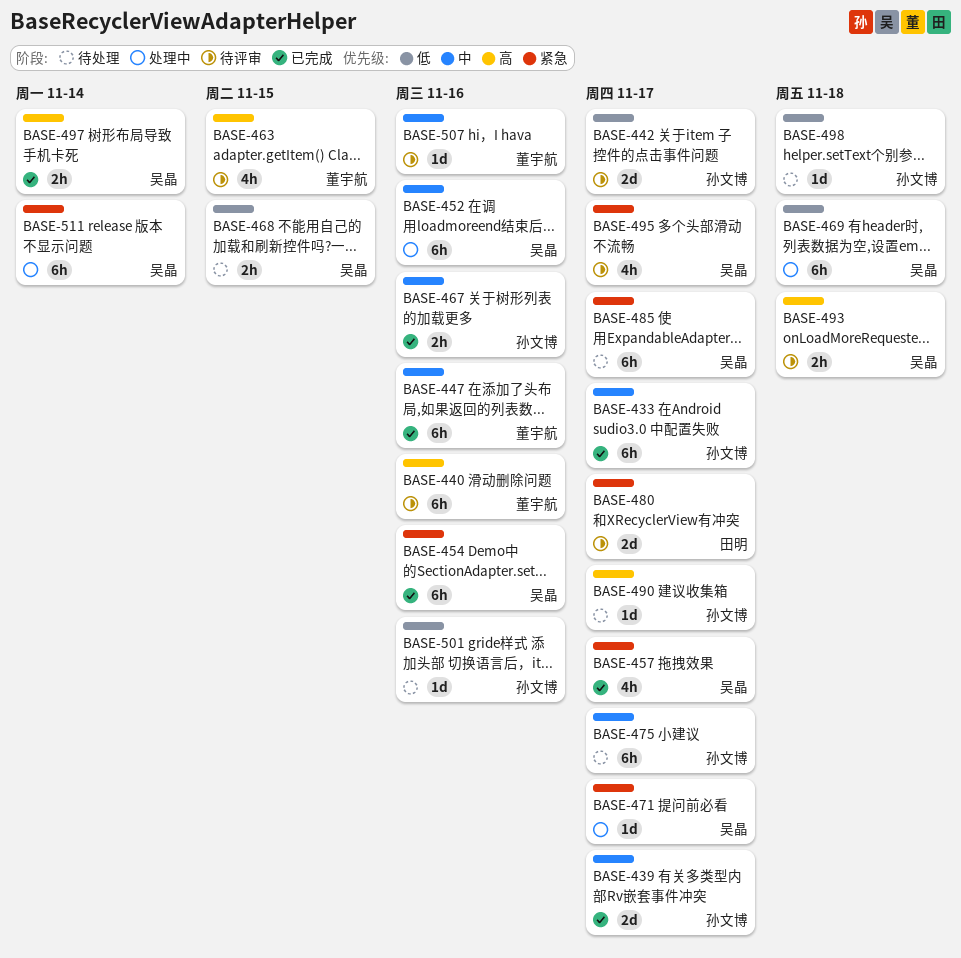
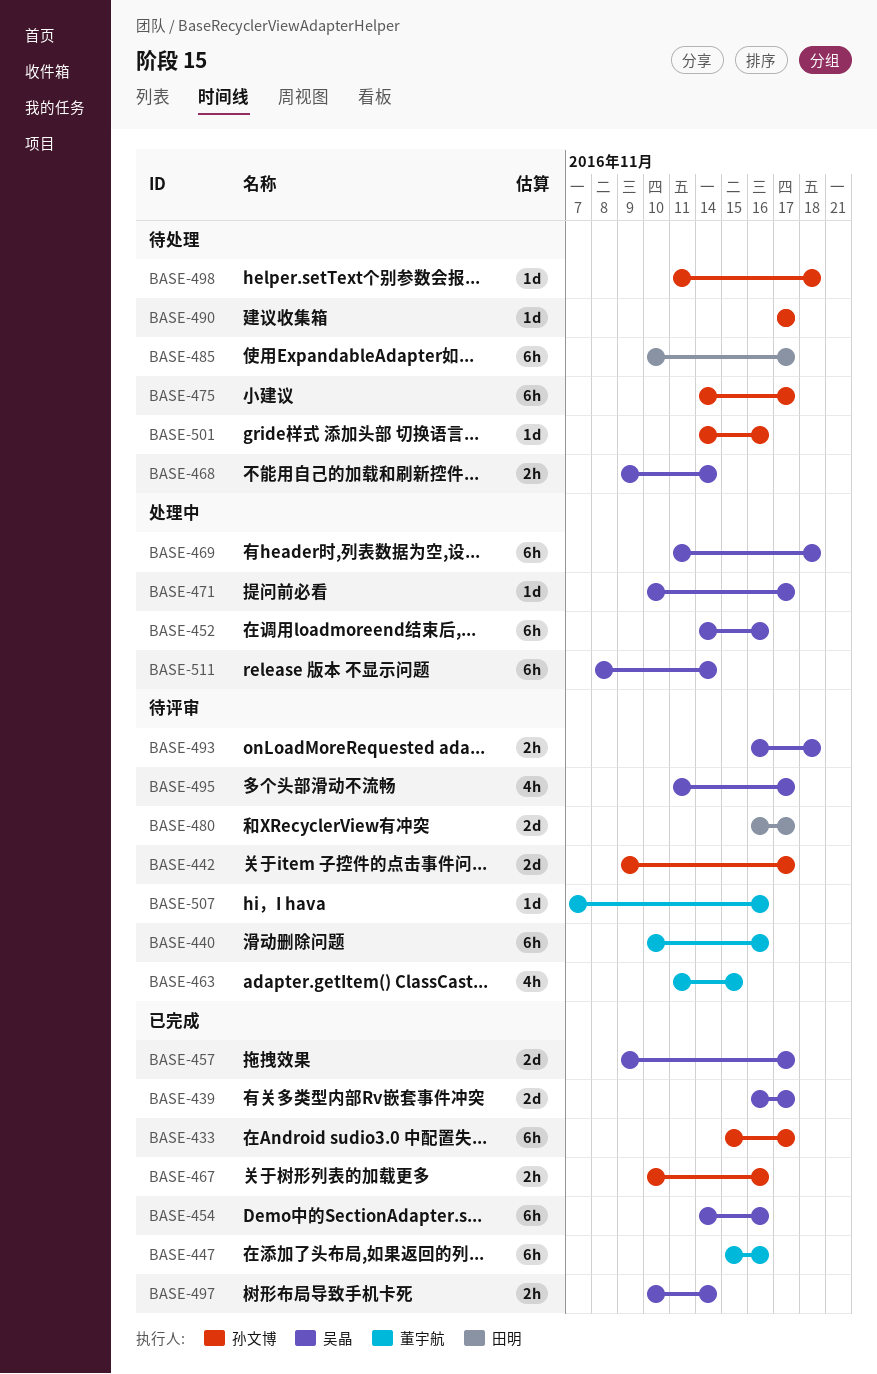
BASE-439, owner: 孙文博 -> 吴晶
BASE-457, estimate: 4h -> 2d
BASE-468, due: Nov 15 -> Nov 14
BASE-485, owner: 吴晶 -> 田明

